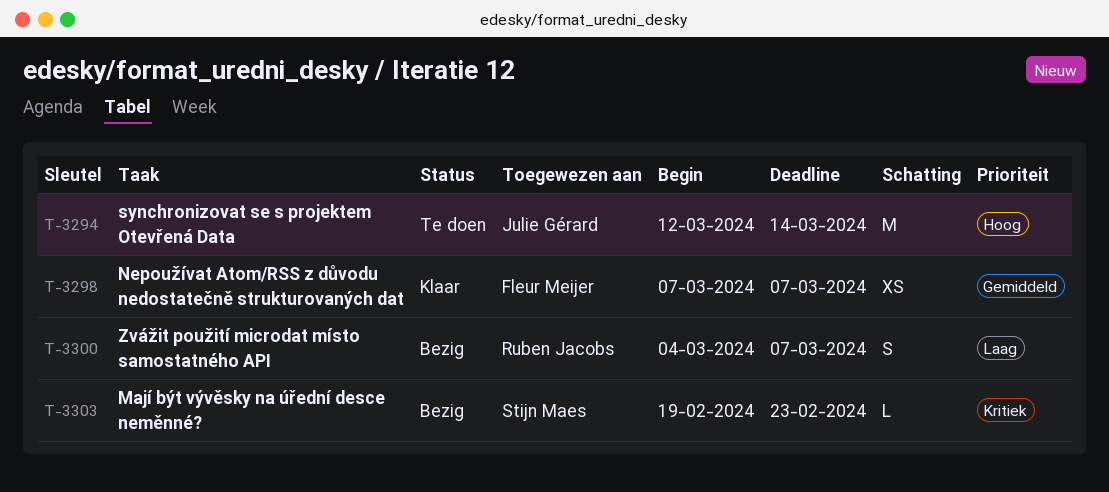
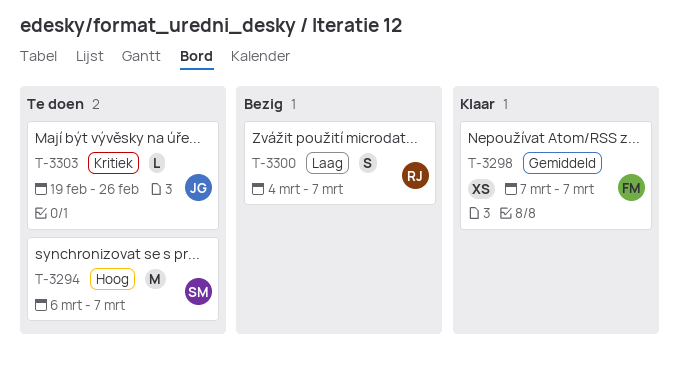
T-3294, owner: Julie Gérard -> Stijn Maes
T-3294, start: Mar 12 -> Mar 6
T-3294, due: Mar 14 -> Mar 7
T-3303, status: Bezig -> Te doen
T-3303, owner: Stijn Maes -> Julie Gérard
T-3303, due: Feb 23 -> Feb 26

